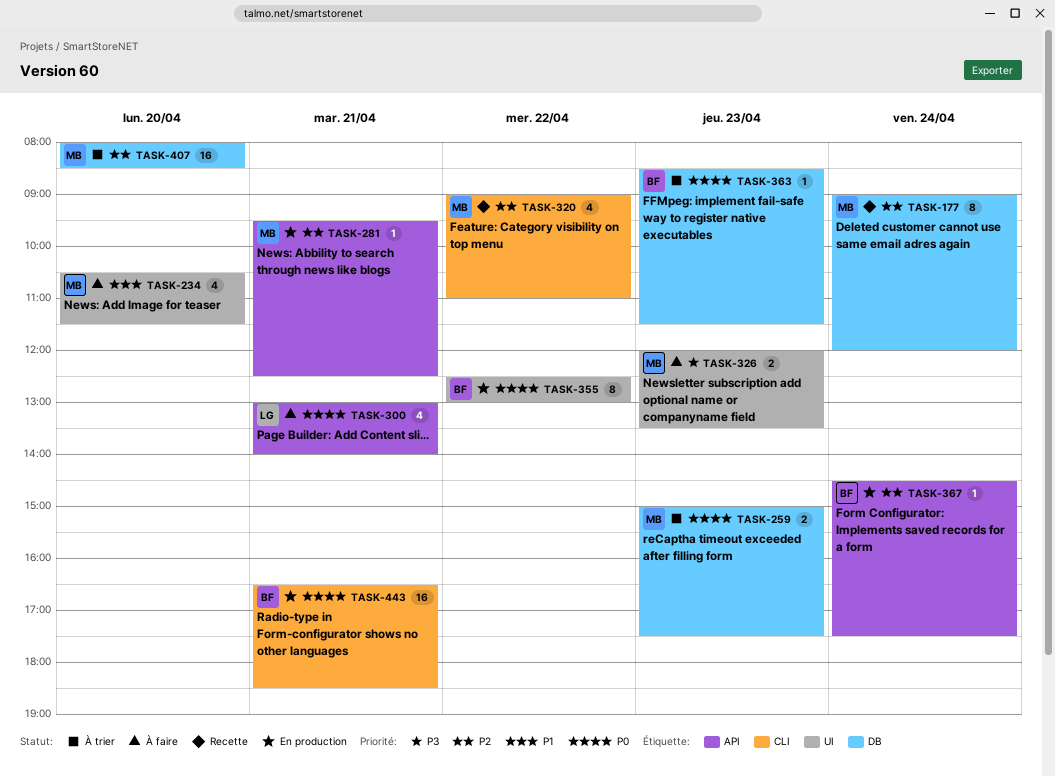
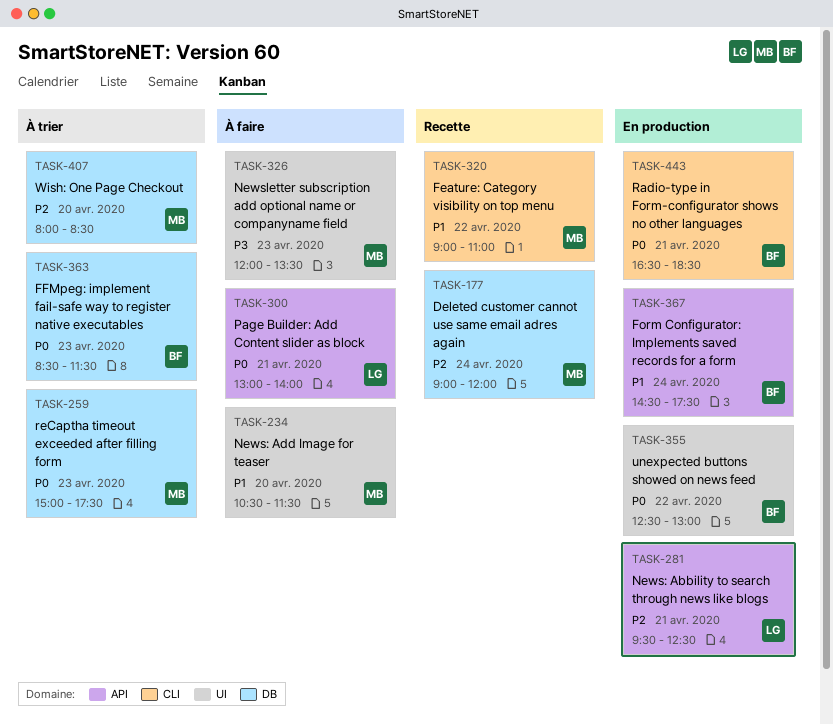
TASK-281, owner: MB -> LG
TASK-320, priority: P2 -> P1
TASK-367, priority: P2 -> P1

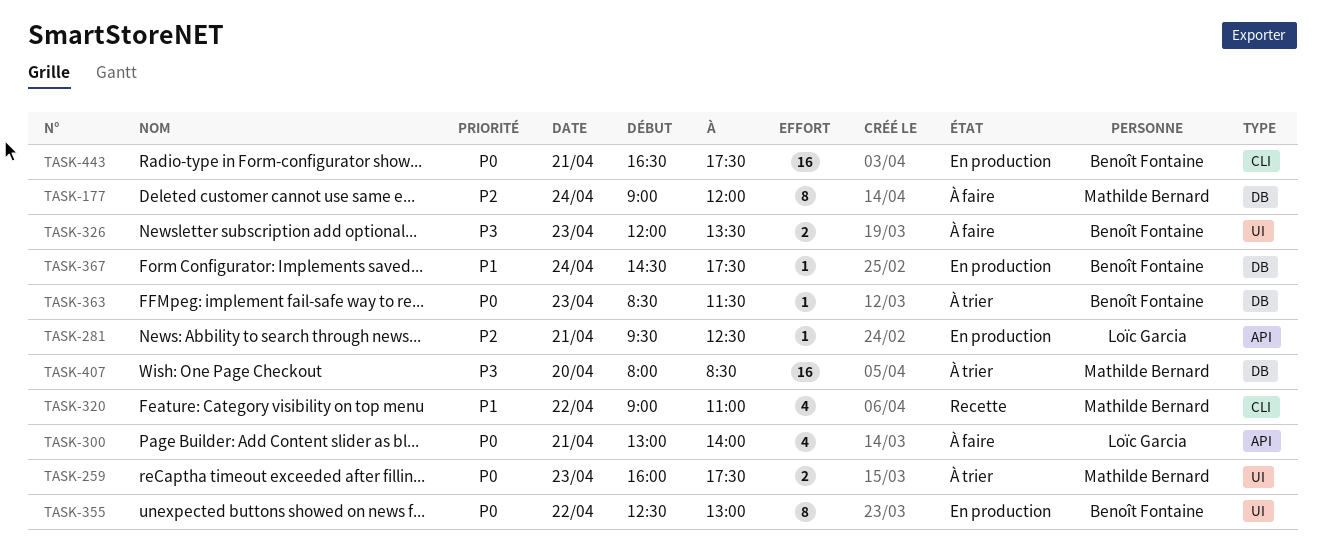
TASK-177, status: Recette -> À faire
TASK-234: present -> none
TASK-259, label: DB -> UI
TASK-259, begins: 15:00 -> 16:00
TASK-326, owner: Mathilde Bernard -> Benoît Fontaine
TASK-367, label: API -> DB
TASK-407, priority: P2 -> P3
TASK-443, ends: 18:30 -> 17:30

